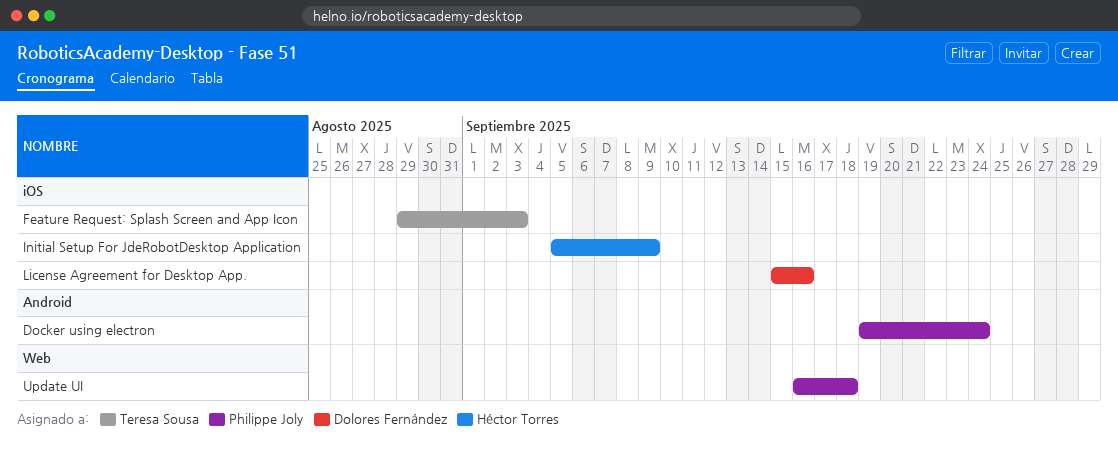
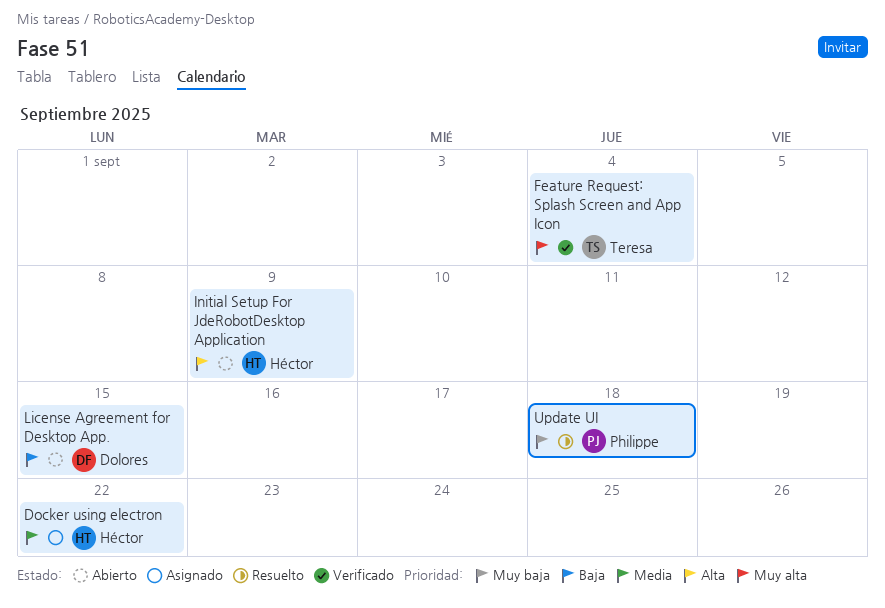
Docker using electron, owner: Philippe Joly -> Héctor Torres
Docker using electron, due: Sep 24 -> Sep 22
Feature Request: Splash Screen and App Icon, due: Sep 3 -> Sep 4
License Agreement for Desktop App., due: Sep 16 -> Sep 15

